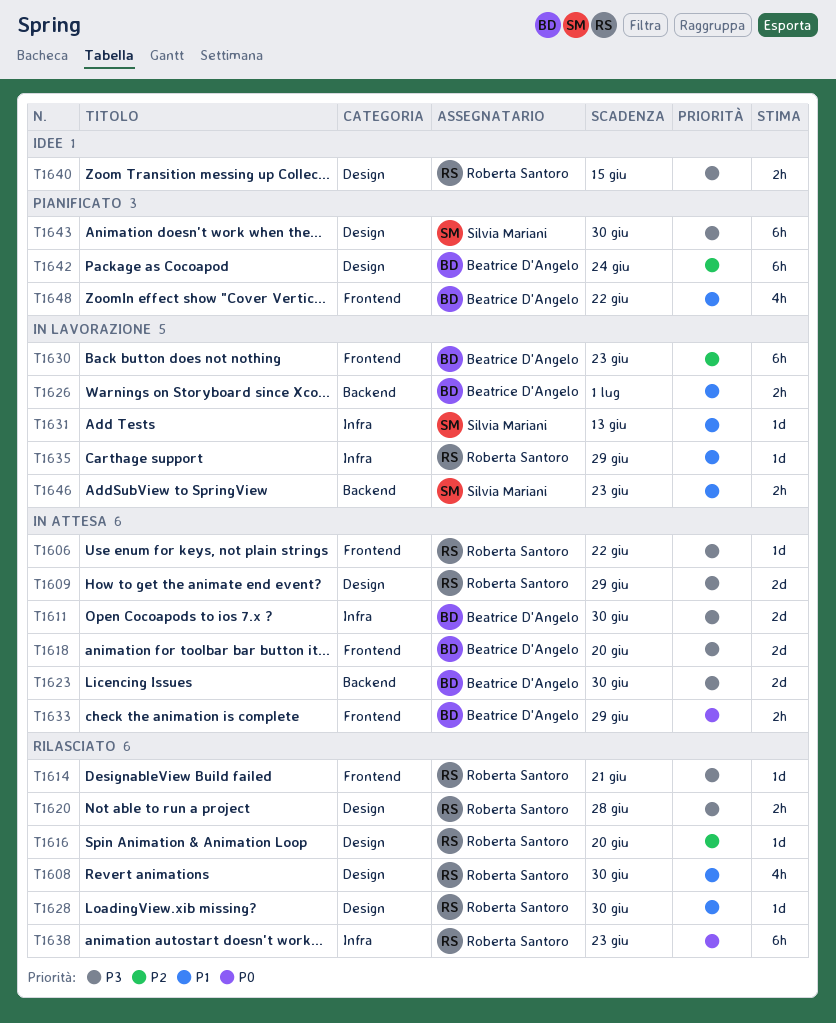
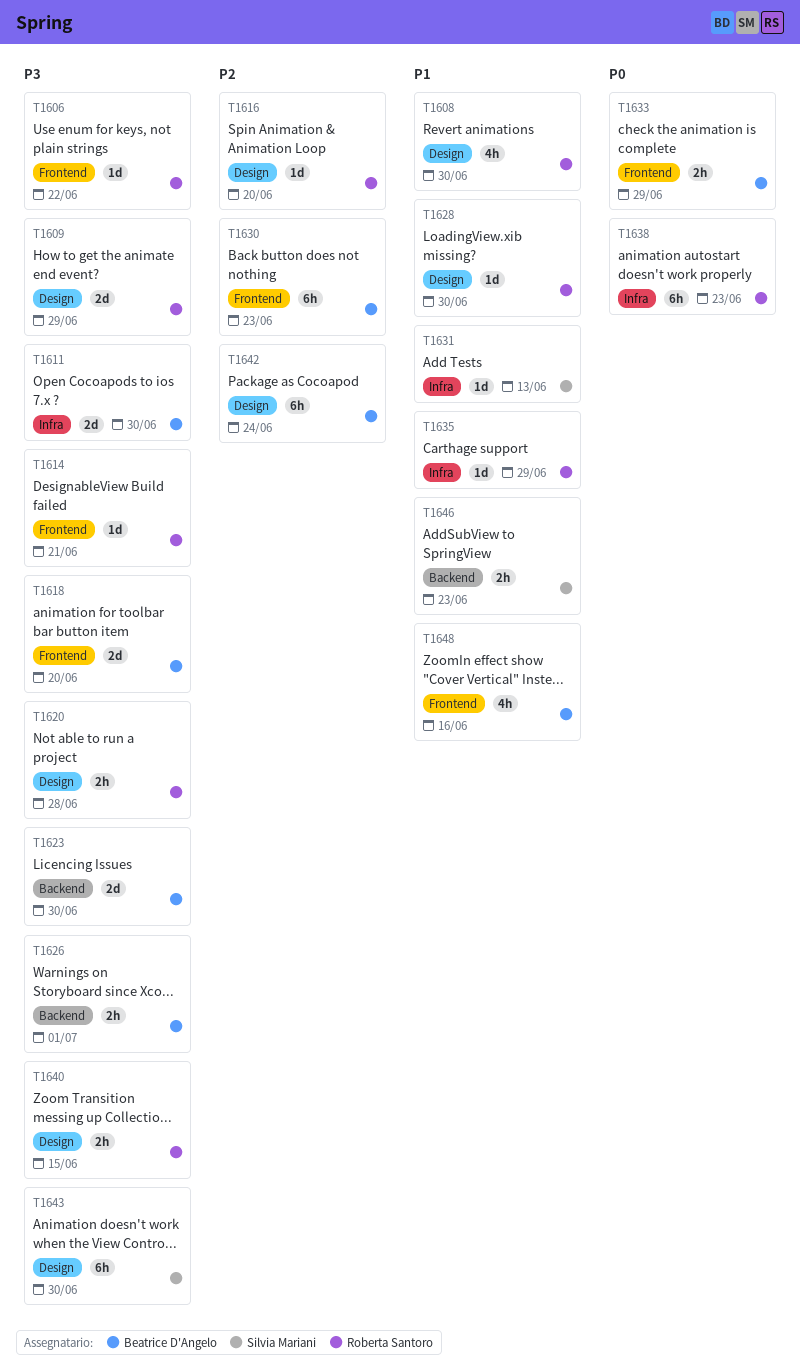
T1626, priority: P1 -> P3
T1648, due: Jun 22 -> Jun 16

